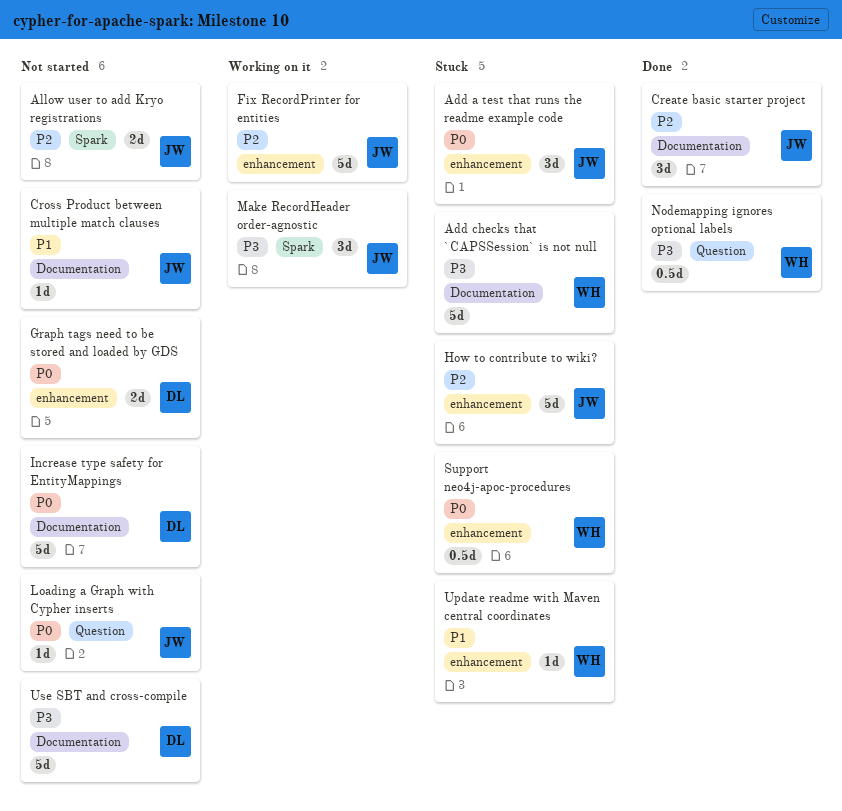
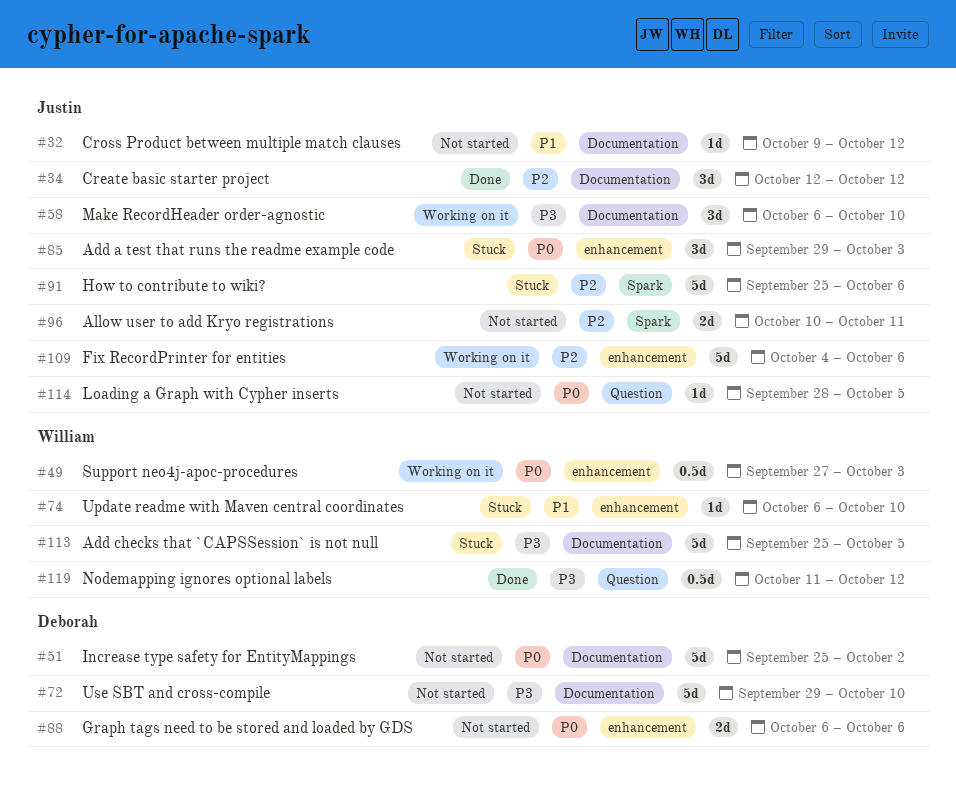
How to contribute to wiki?, label: enhancement -> Spark
Make RecordHeader order-agnostic, label: Spark -> Documentation
Support neo4j-apoc-procedures, status: Stuck -> Working on it

